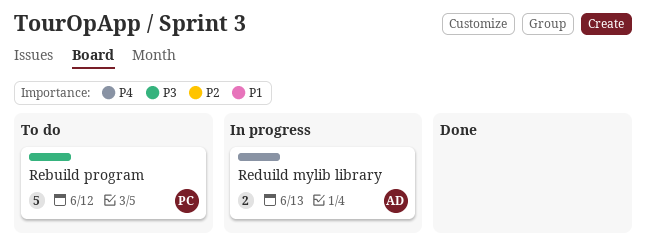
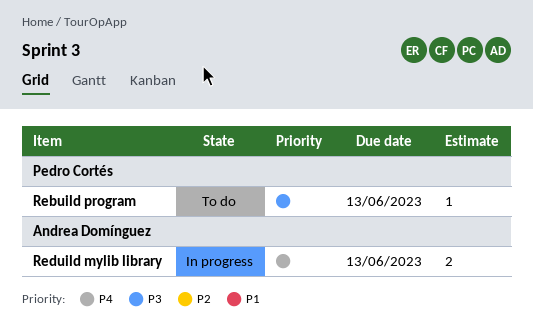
Rebuild program, estimate: 5 -> 1
Rebuild program, due: Jun 12 -> Jun 13

